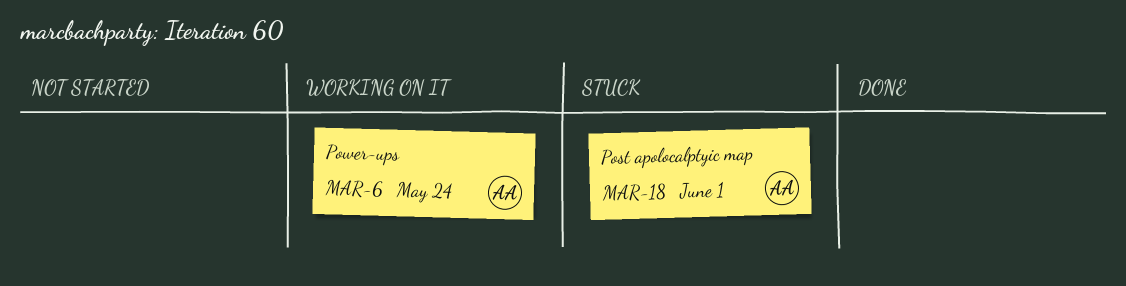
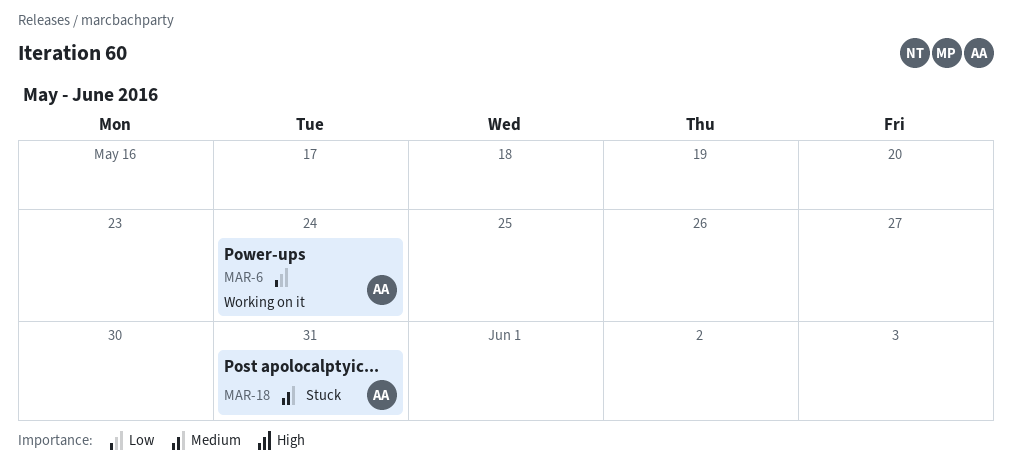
MAR-18, due: Jun 1 -> May 31

